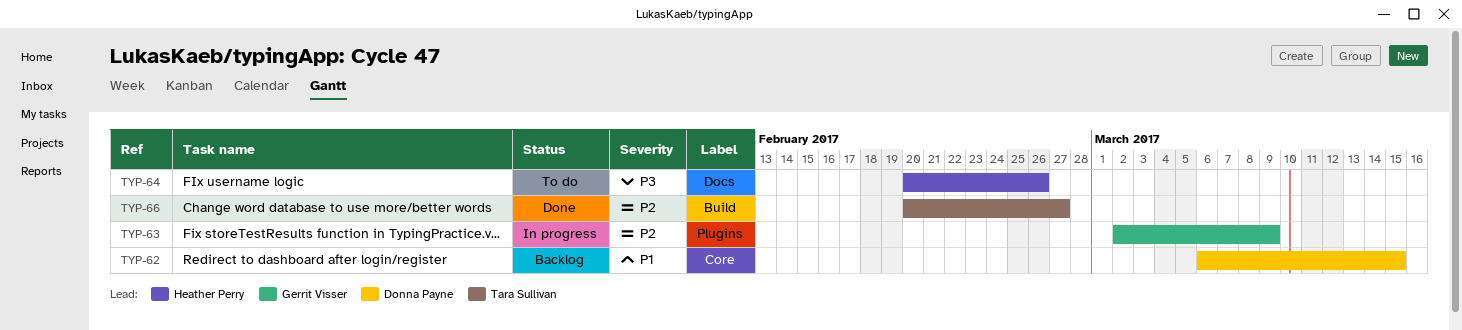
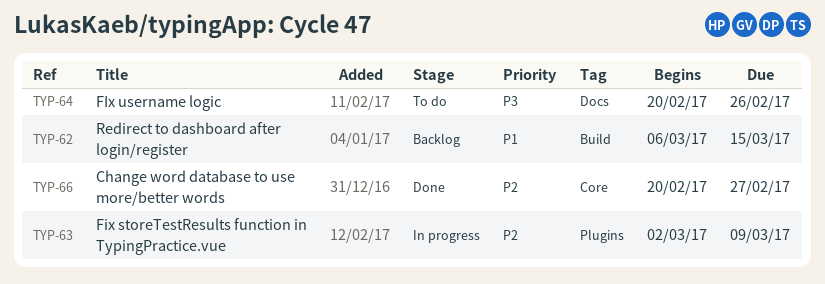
TYP-62, label: Core -> Build
TYP-66, label: Build -> Core

